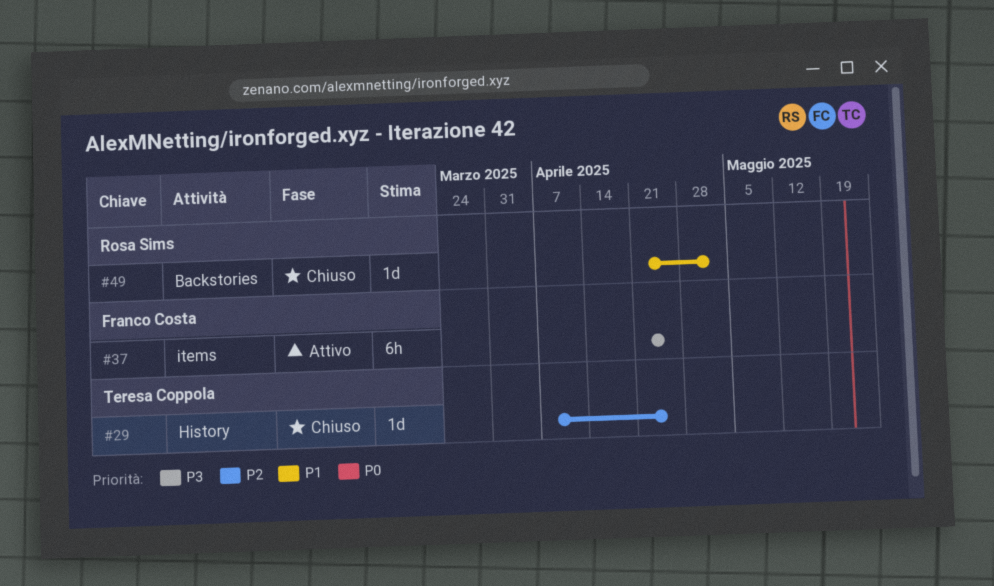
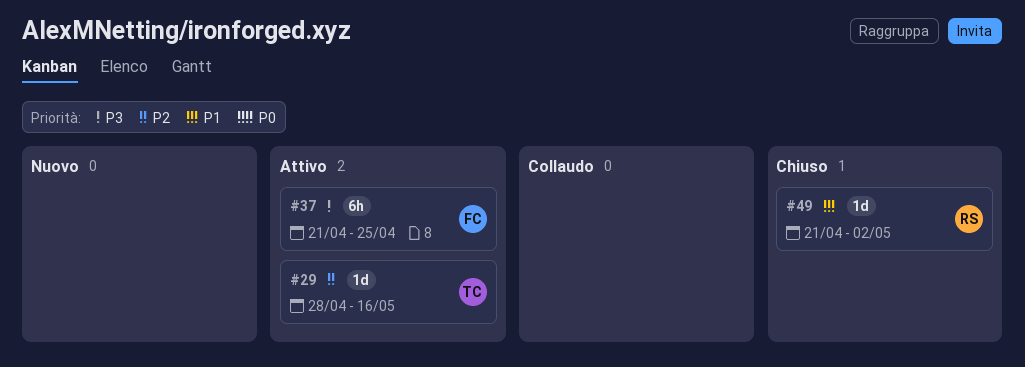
#29, status: Chiuso -> Attivo
#29, start: Apr 7 -> Apr 28
#29, due: Apr 25 -> May 16

